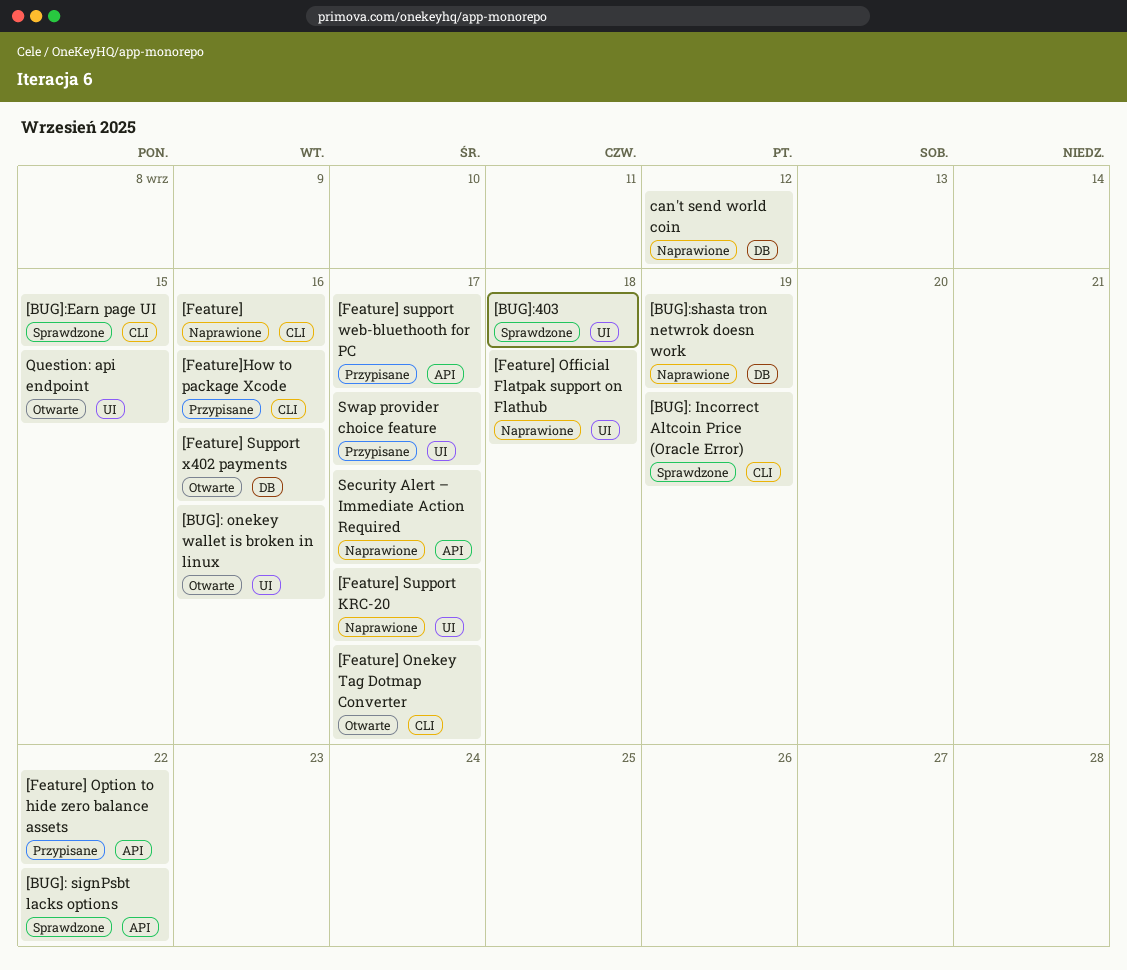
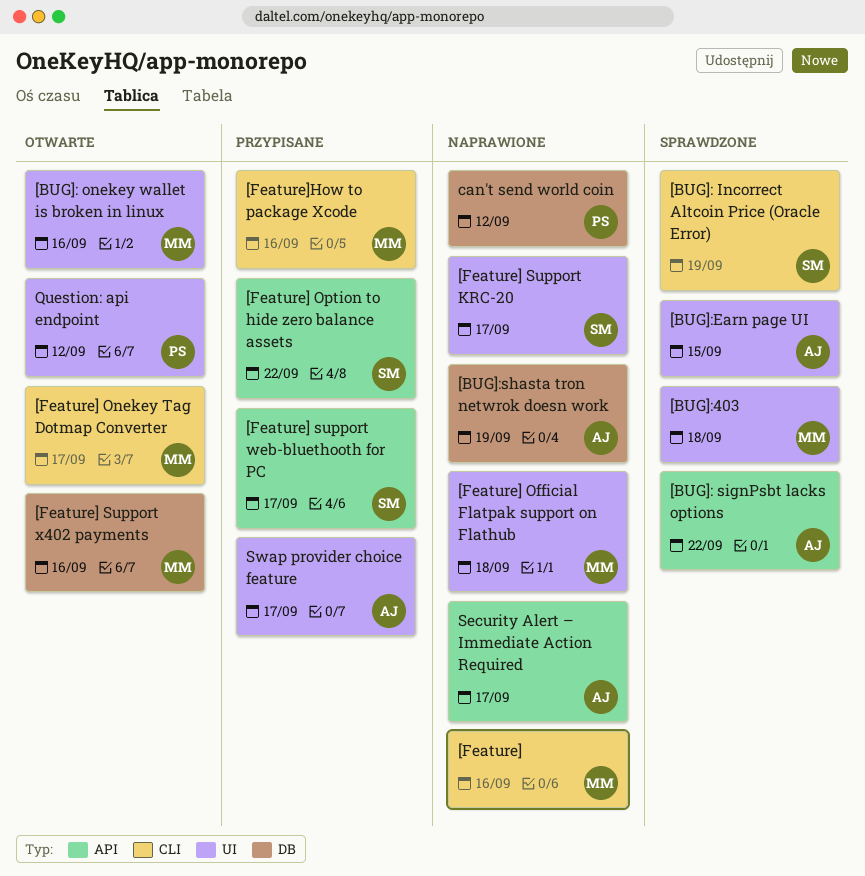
[BUG]:Earn page UI, label: CLI -> UI
Question: api endpoint, due: Sep 15 -> Sep 12

